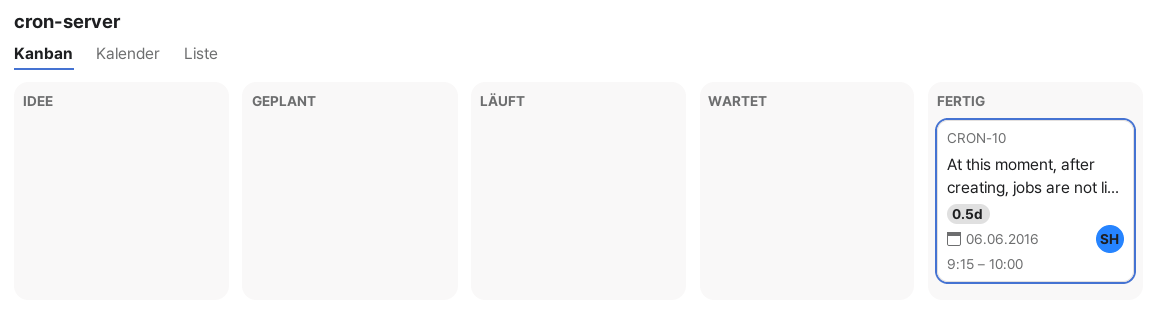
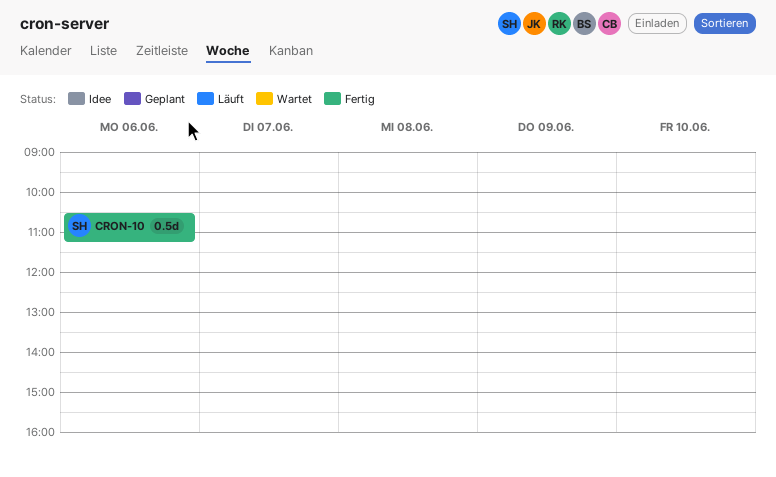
CRON-10, begins: 09:15 -> 10:30
CRON-10, ends: 10:00 -> 11:15

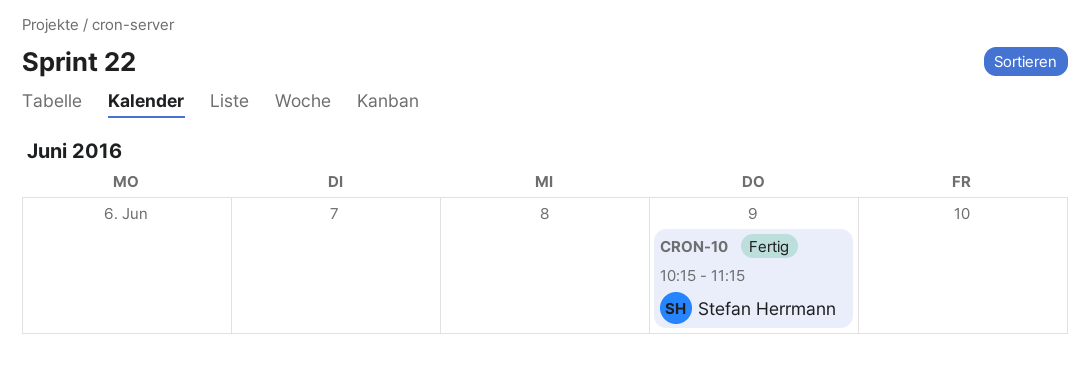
CRON-10, day: Jun 6 -> Jun 9
CRON-10, begins: 10:30 -> 10:15

